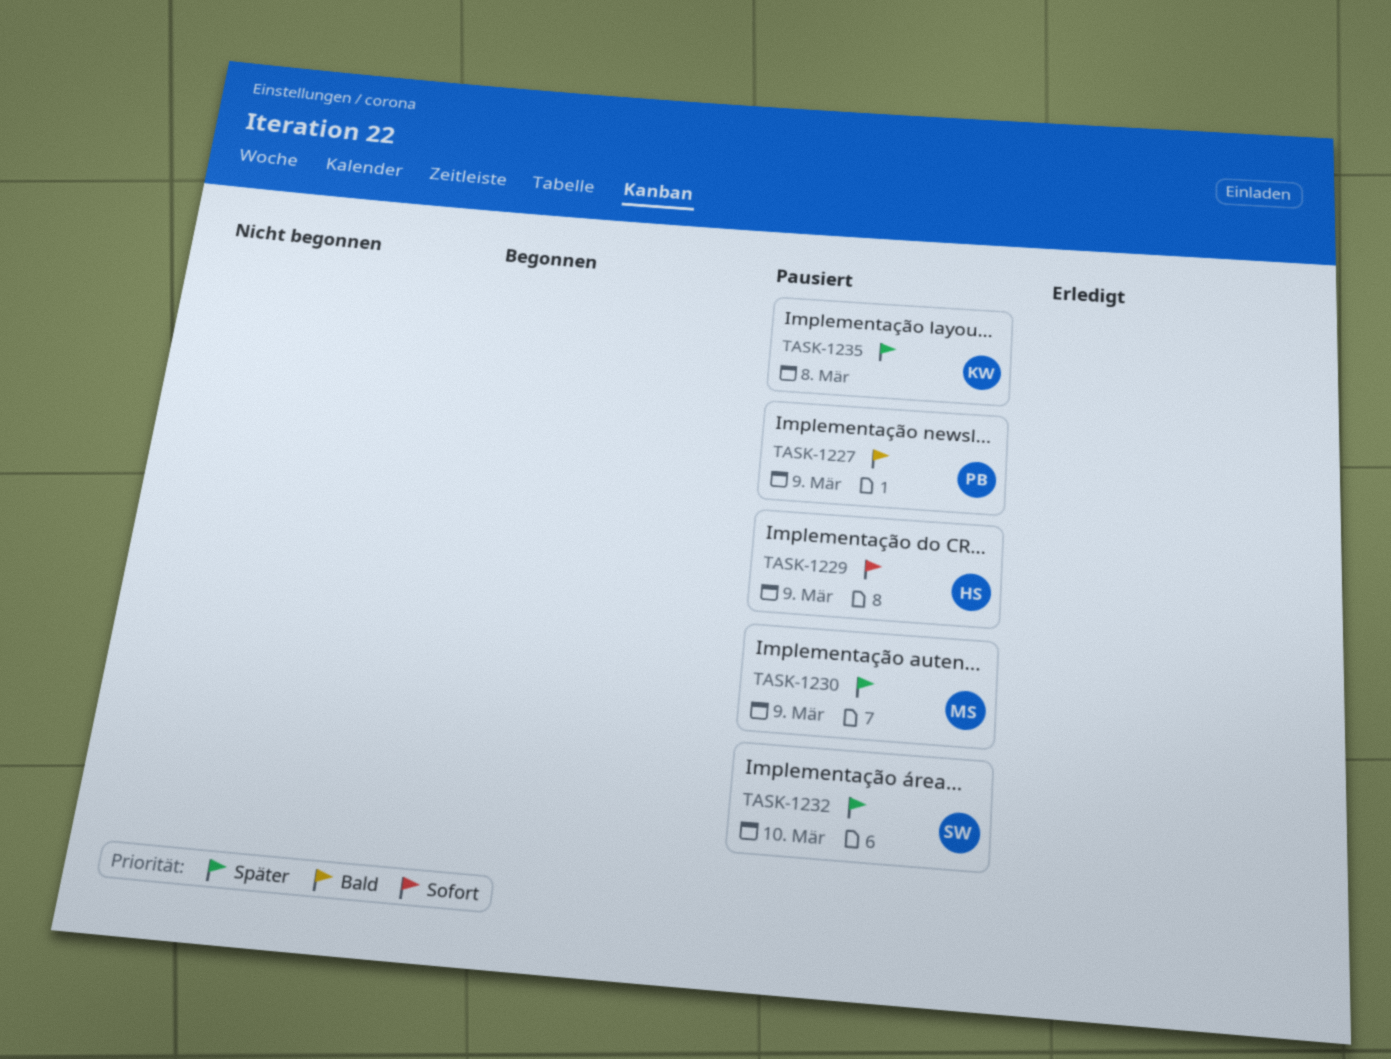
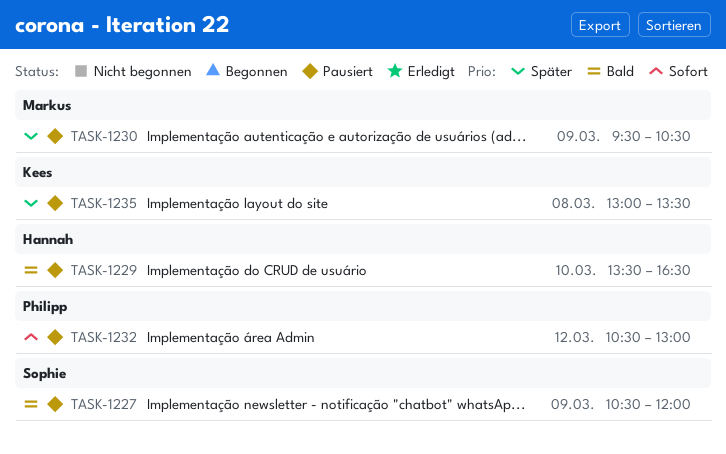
TASK-1227, owner: Philipp -> Sophie
TASK-1229, priority: Sofort -> Bald
TASK-1229, day: Mar 9 -> Mar 10
TASK-1232, owner: Sophie -> Philipp
TASK-1232, priority: Später -> Sofort
TASK-1232, day: Mar 10 -> Mar 12

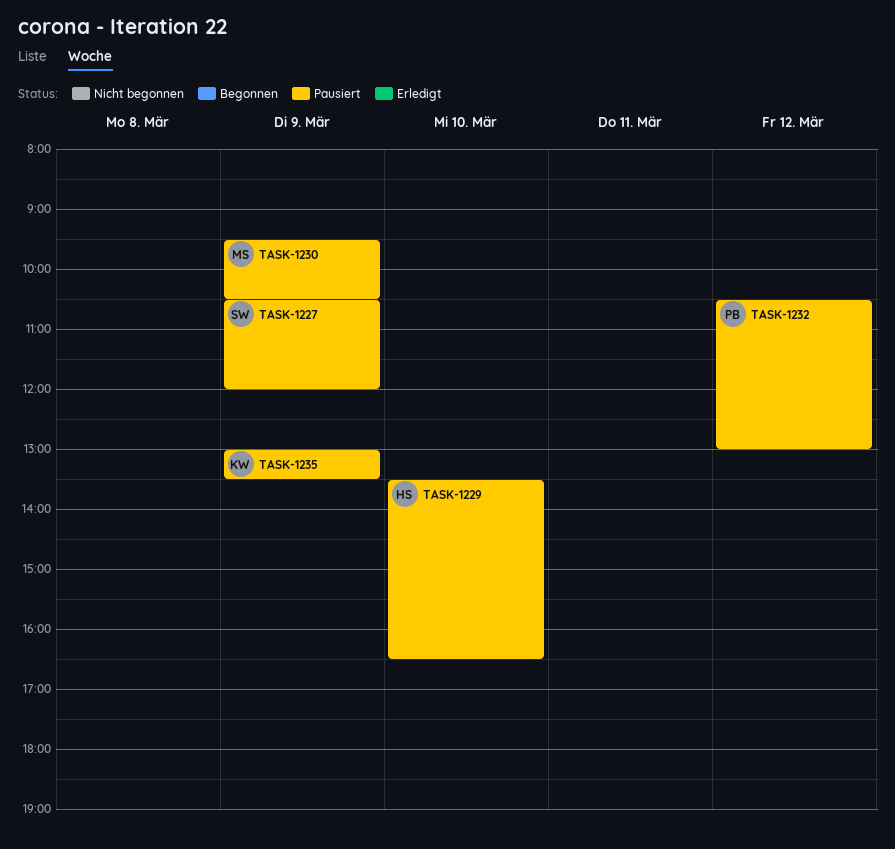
TASK-1235, day: Mar 8 -> Mar 9

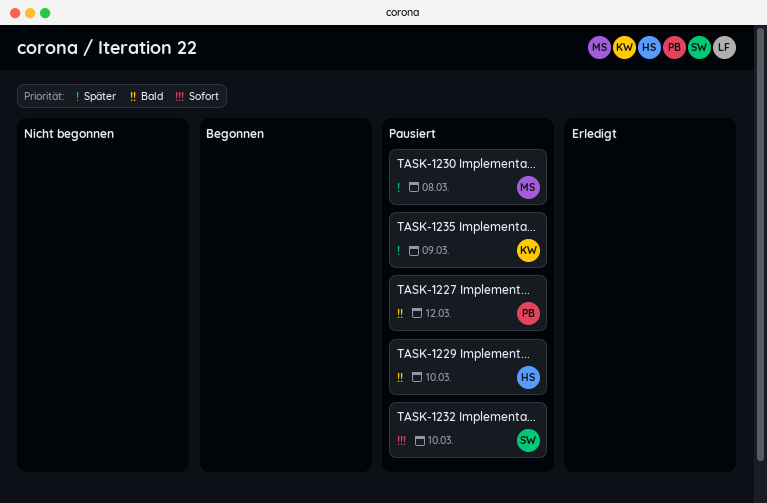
TASK-1227, owner: SW -> PB
TASK-1227, day: Mar 9 -> Mar 12
TASK-1230, day: Mar 9 -> Mar 8
TASK-1232, owner: PB -> SW
TASK-1232, day: Mar 12 -> Mar 10

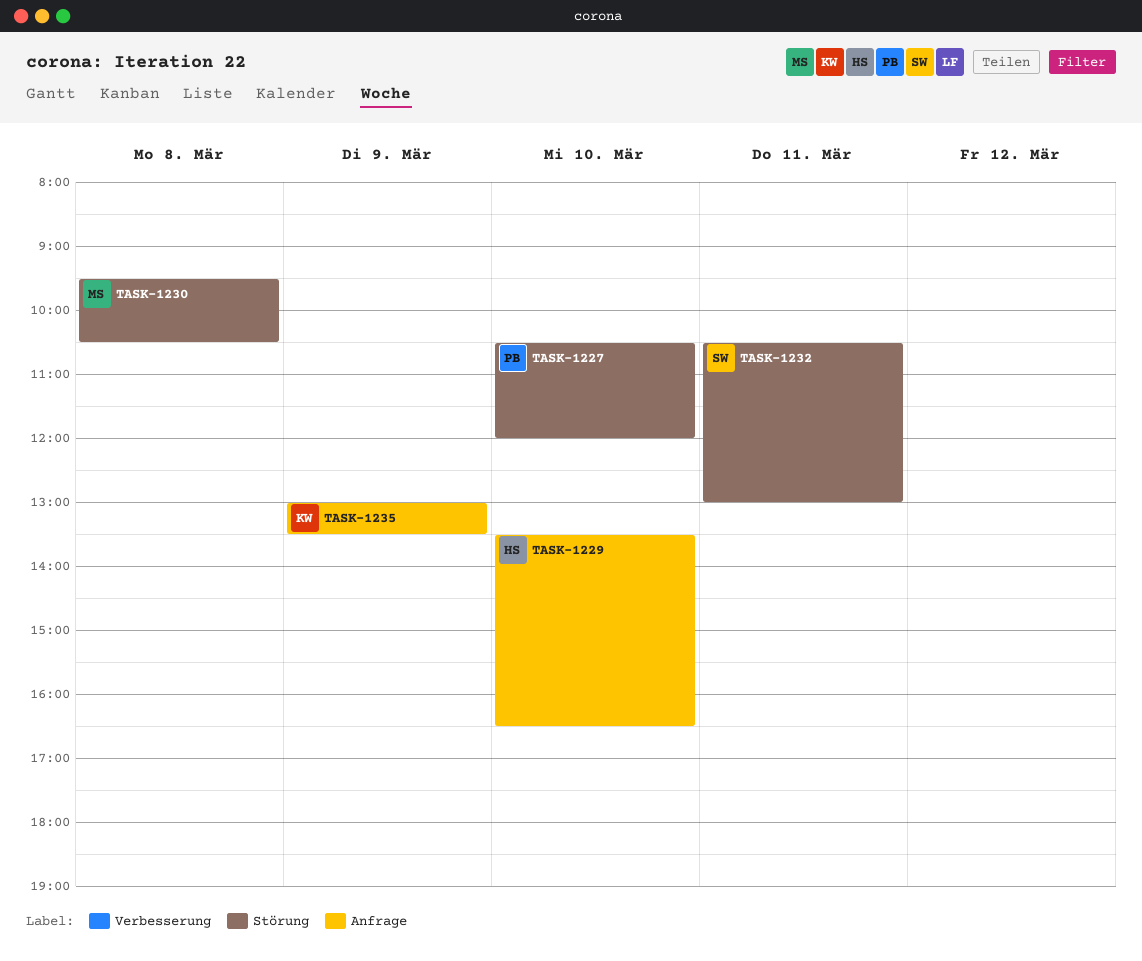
TASK-1227, day: Mar 12 -> Mar 10
TASK-1232, day: Mar 10 -> Mar 11

